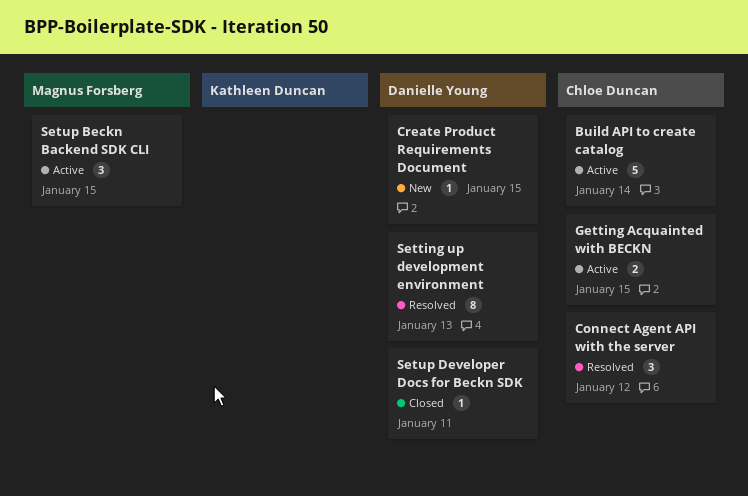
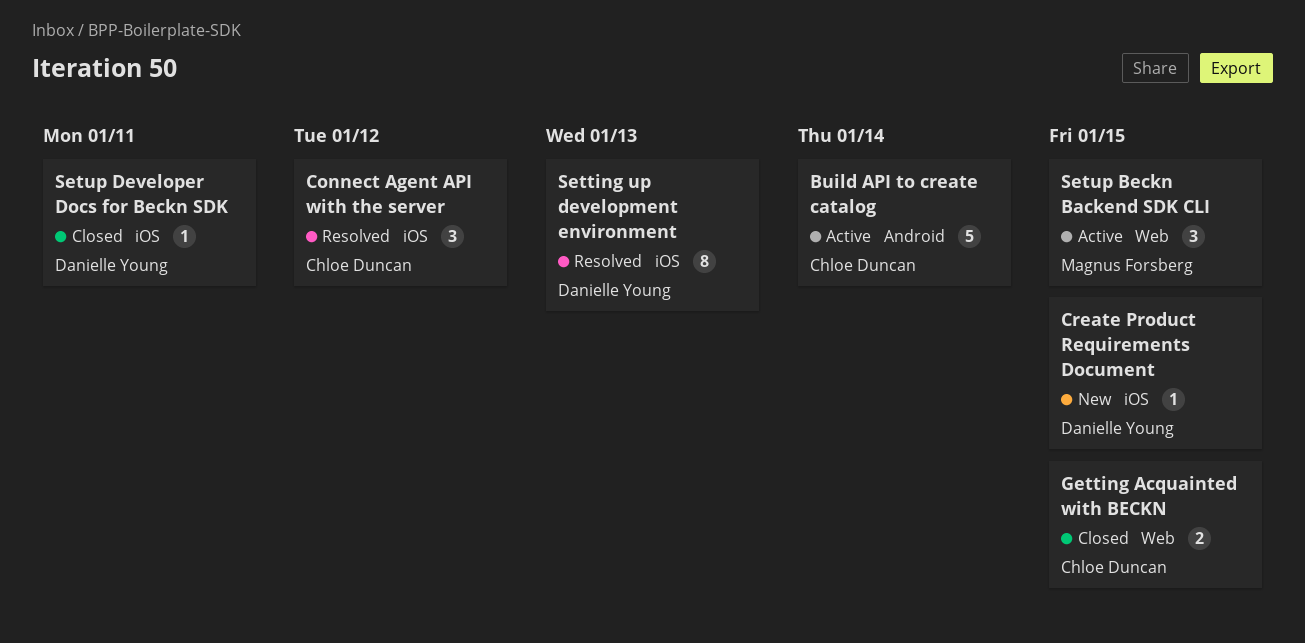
Getting Acquainted with BECKN, status: Active -> Closed

